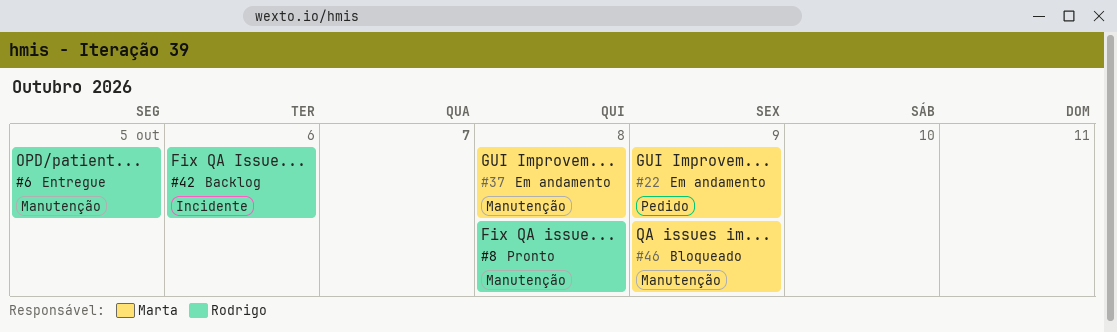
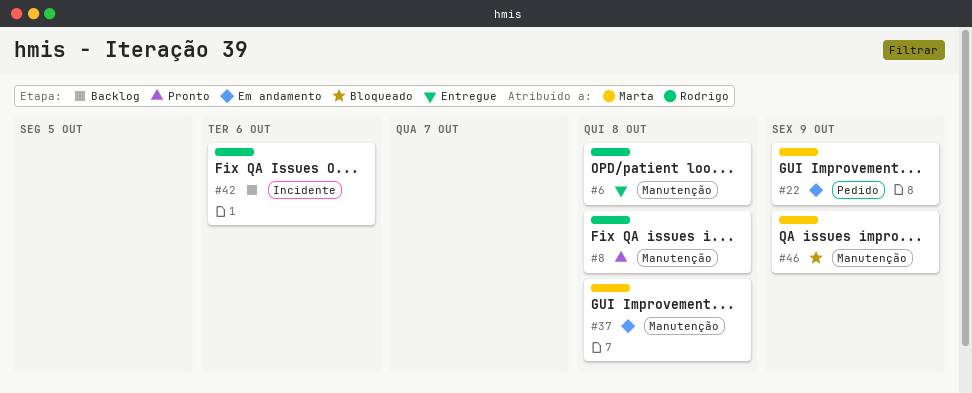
#6, due: Oct 5 -> Oct 8

